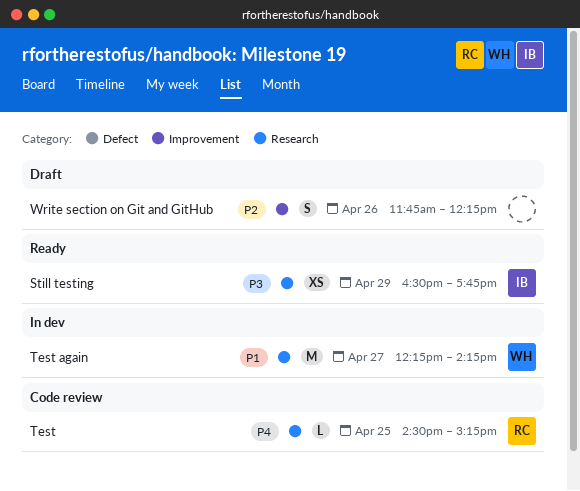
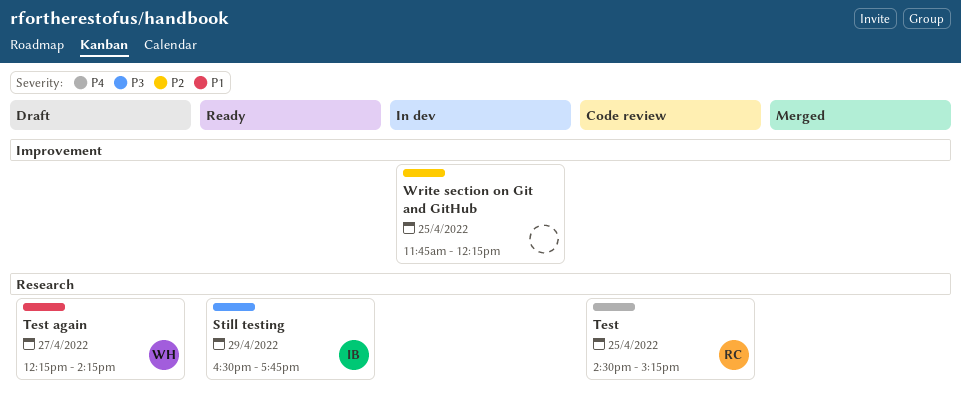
Test again, status: In dev -> Draft
Write section on Git and GitHub, status: Draft -> In dev
Write section on Git and GitHub, day: Apr 26 -> Apr 25

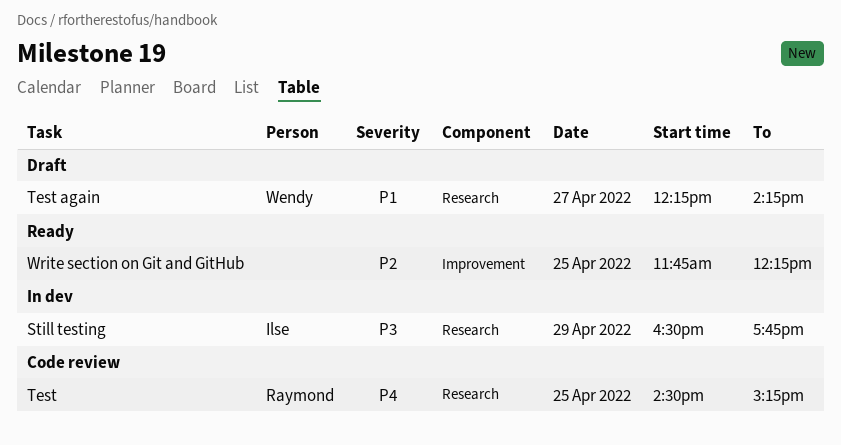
Still testing, status: Ready -> In dev
Write section on Git and GitHub, status: In dev -> Ready

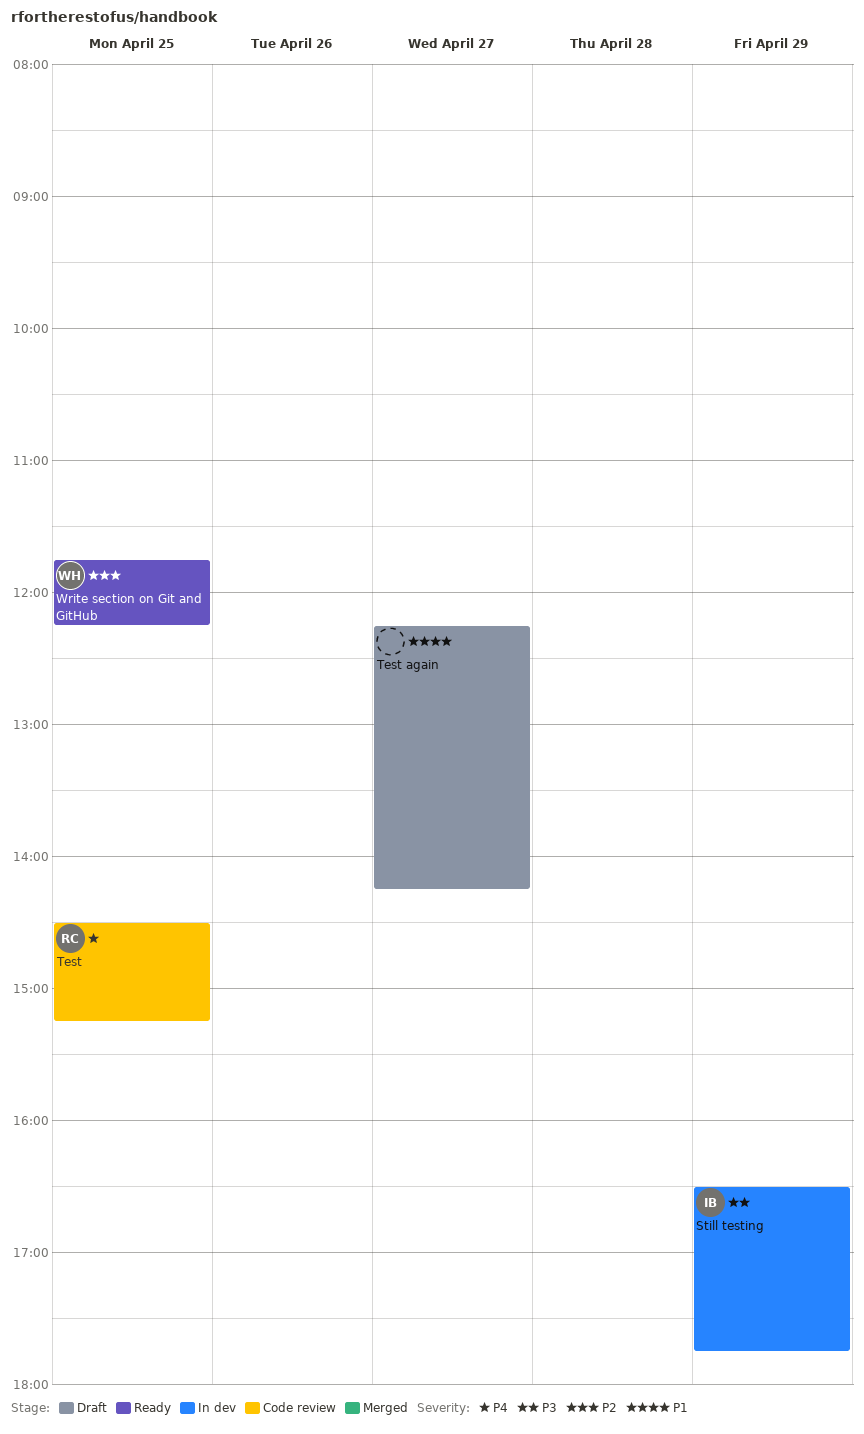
Test again, owner: Wendy -> none
Write section on Git and GitHub, owner: none -> Wendy

